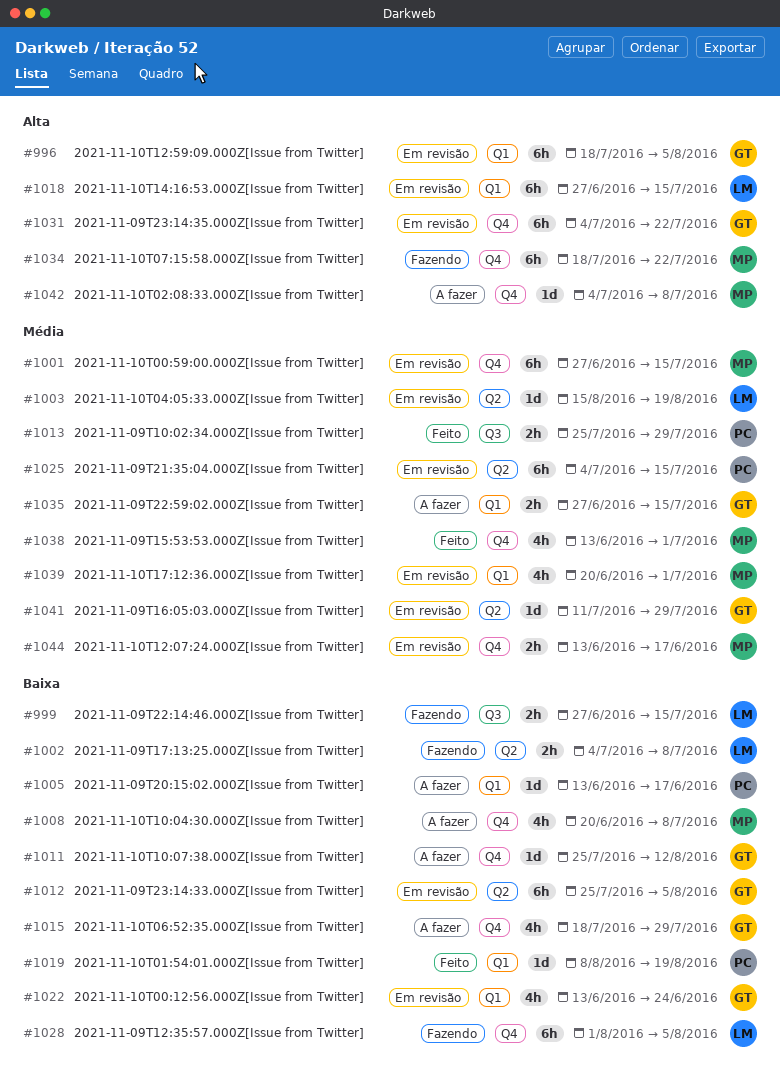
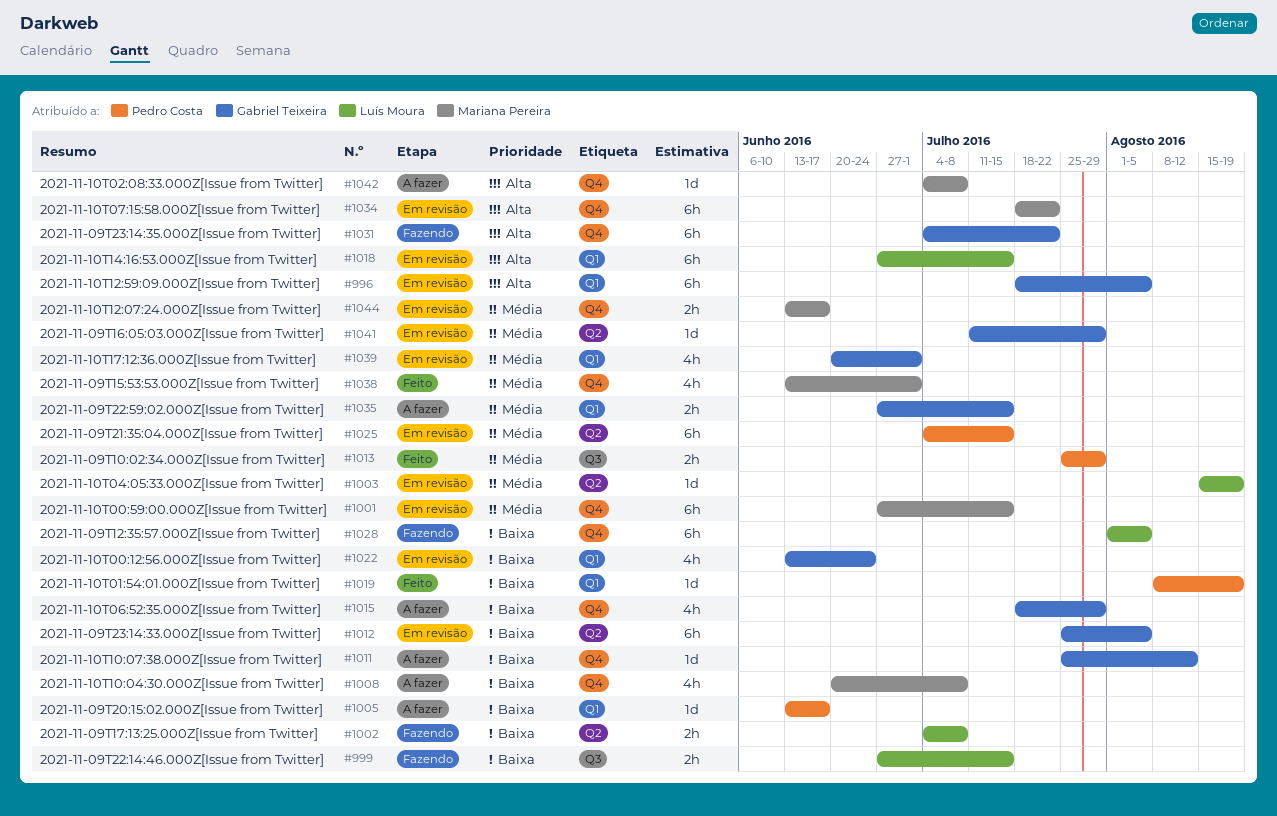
#1031, status: Em revisão -> Fazendo
#1034, status: Fazendo -> Em revisão
#1039, owner: Mariana Pereira -> Gabriel Teixeira

